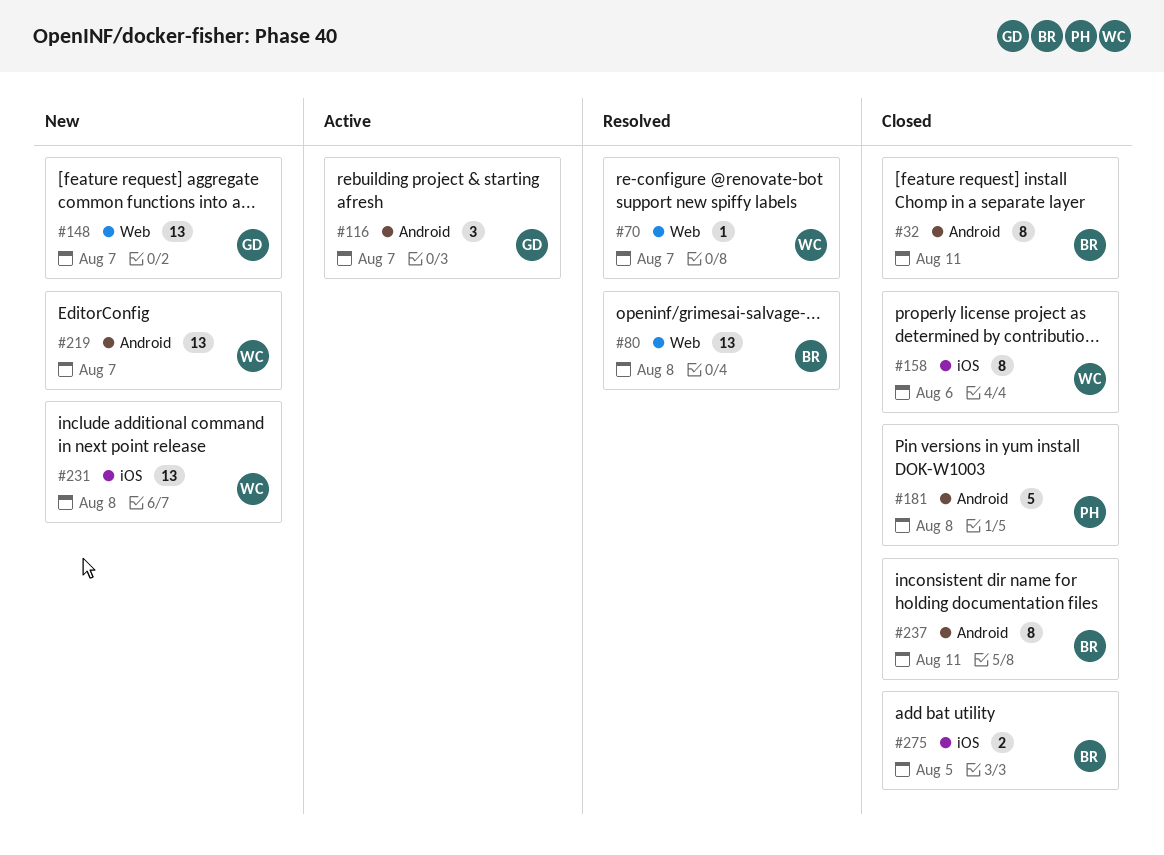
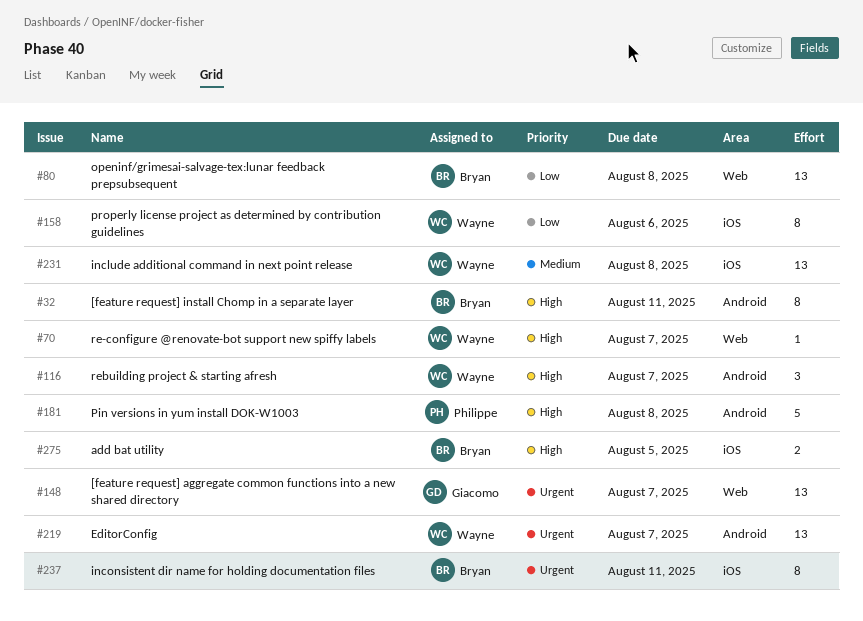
#116, owner: Giacomo -> Wayne
#237, label: Android -> iOS

